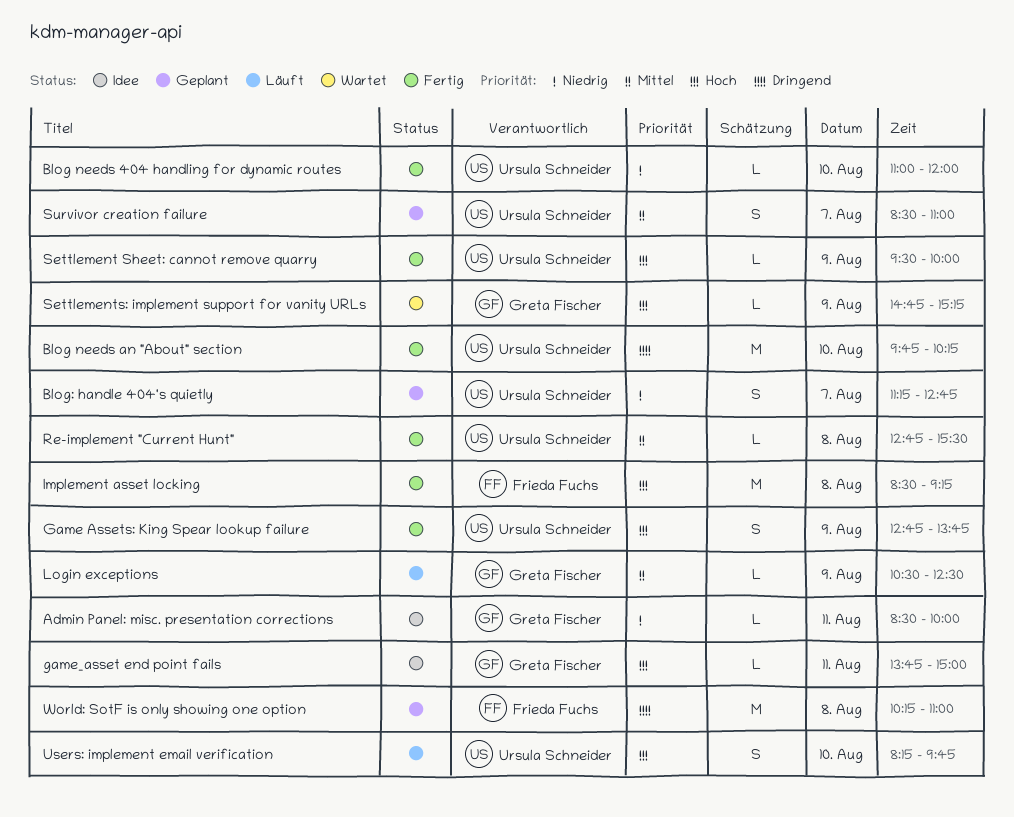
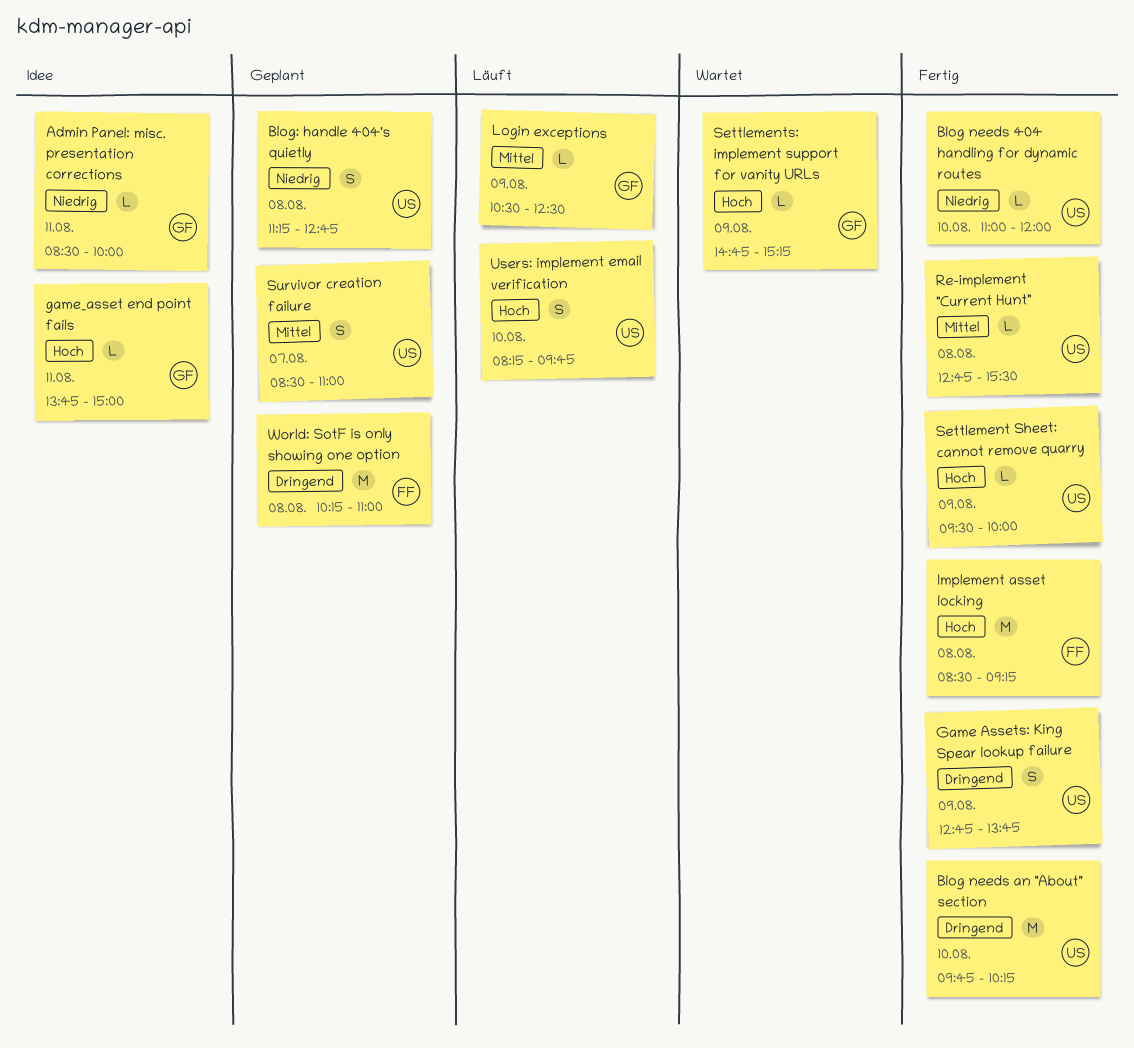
Blog: handle 404's quietly, day: Aug 7 -> Aug 8
Game Assets: King Spear lookup failure, priority: Hoch -> Dringend

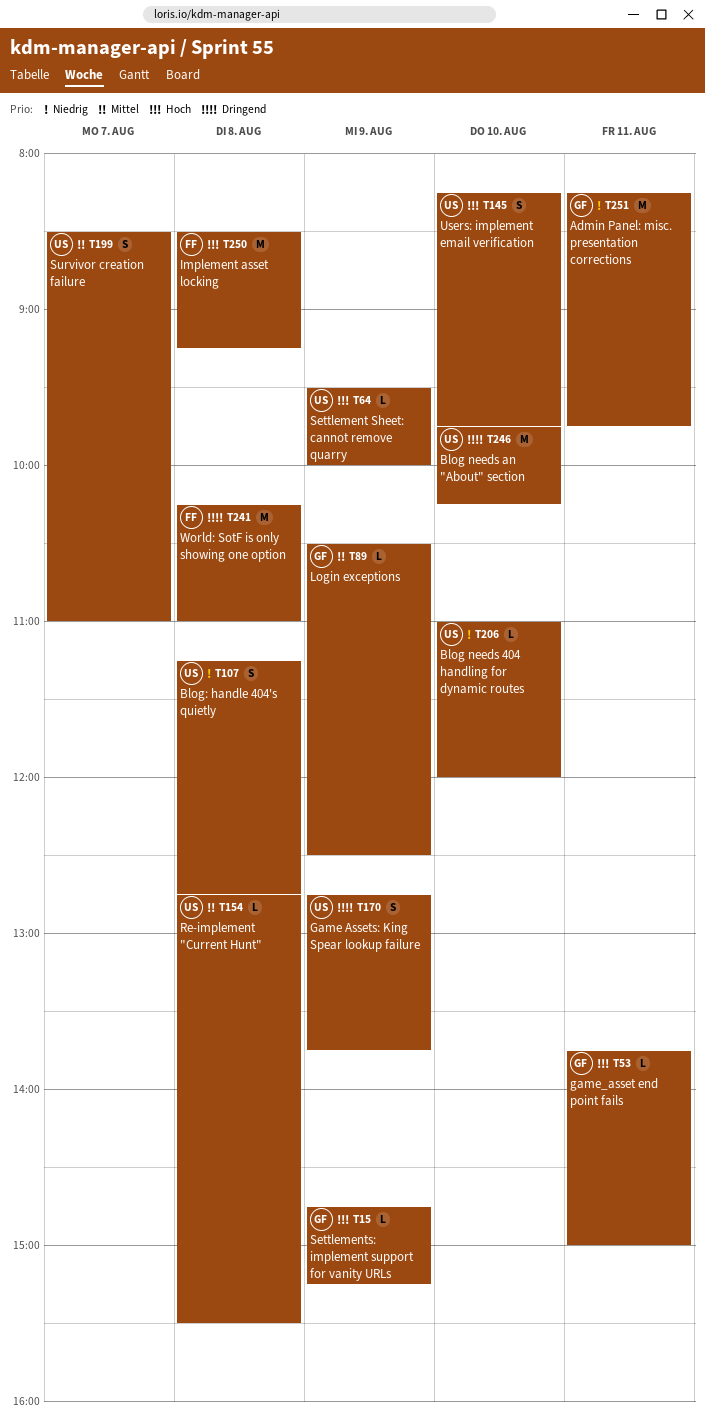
Admin Panel: misc. presentation corrections, estimate: L -> M
Admin Panel: misc. presentation corrections, begins: 08:30 -> 08:15
Admin Panel: misc. presentation corrections, ends: 10:00 -> 09:45

